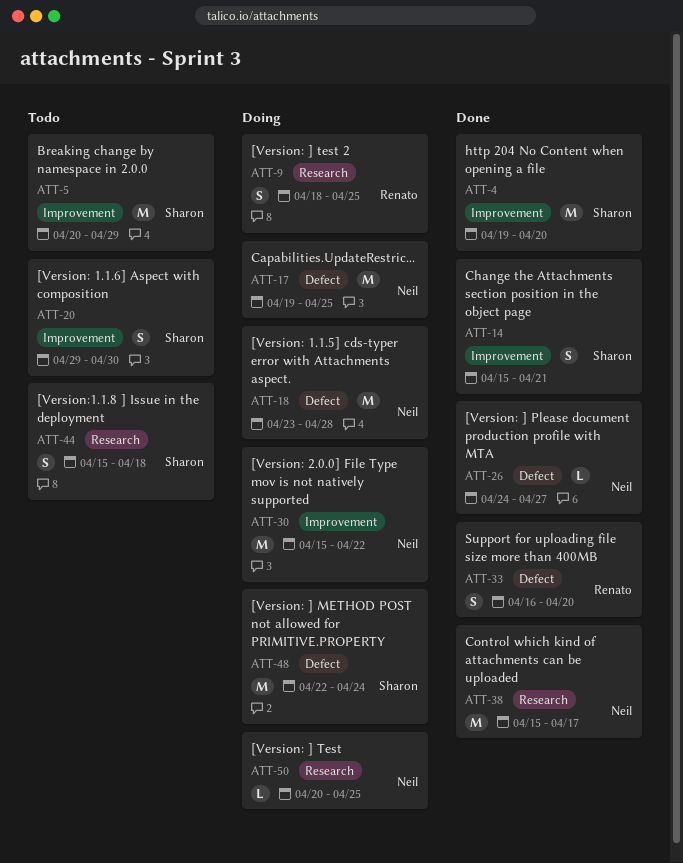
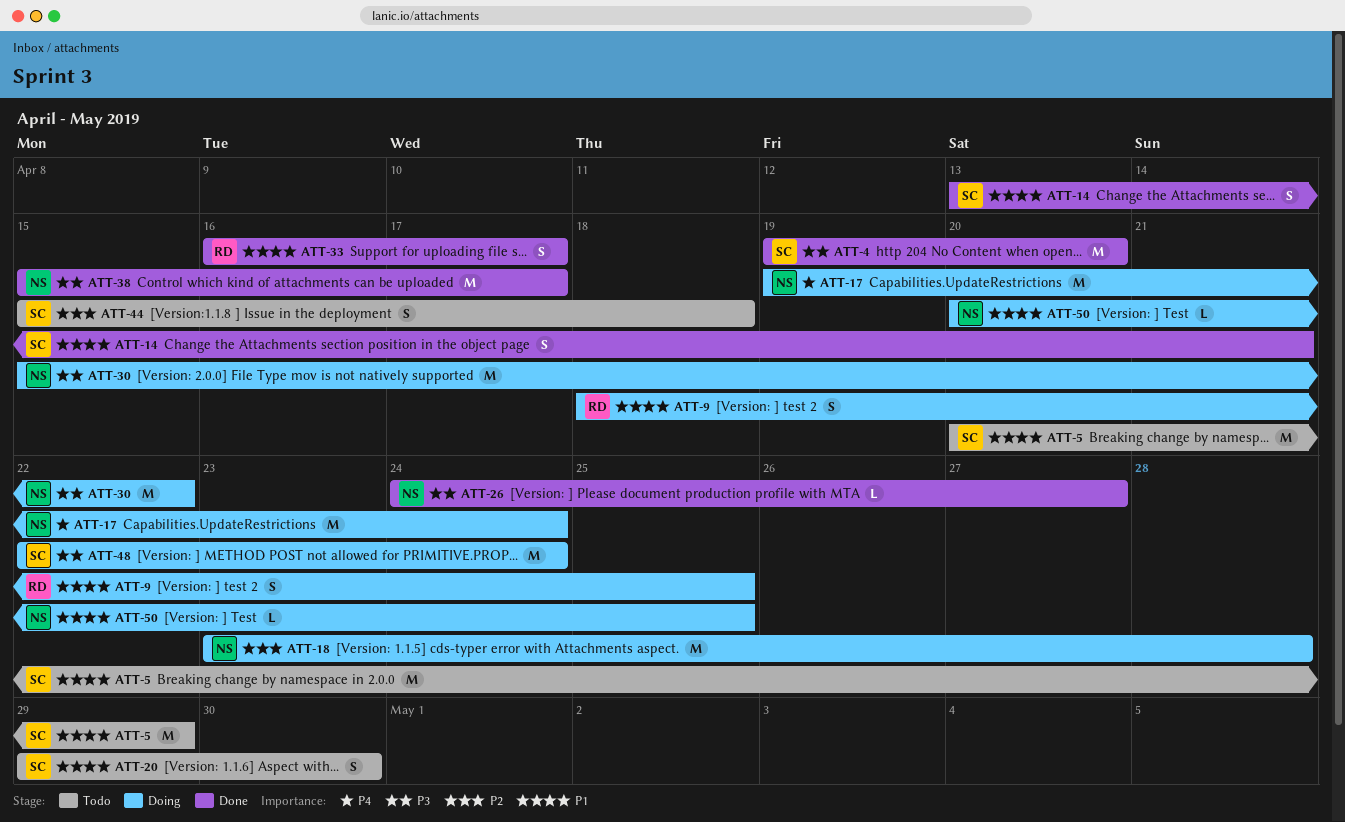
ATT-14, start: Apr 15 -> Apr 13
ATT-17, due: Apr 25 -> Apr 24
ATT-33, due: Apr 20 -> Apr 17

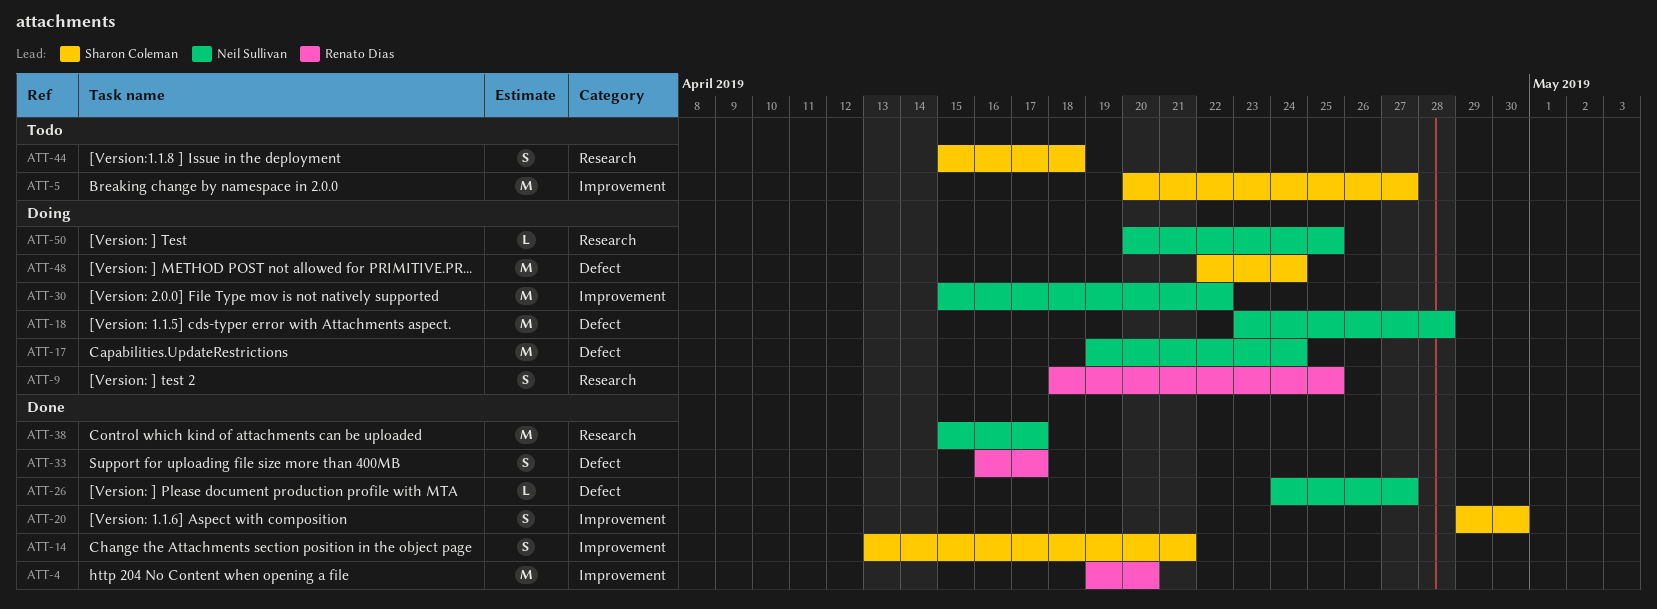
ATT-4, owner: Sharon Coleman -> Renato Dias
ATT-5, due: Apr 29 -> Apr 27
ATT-20, status: Todo -> Done

